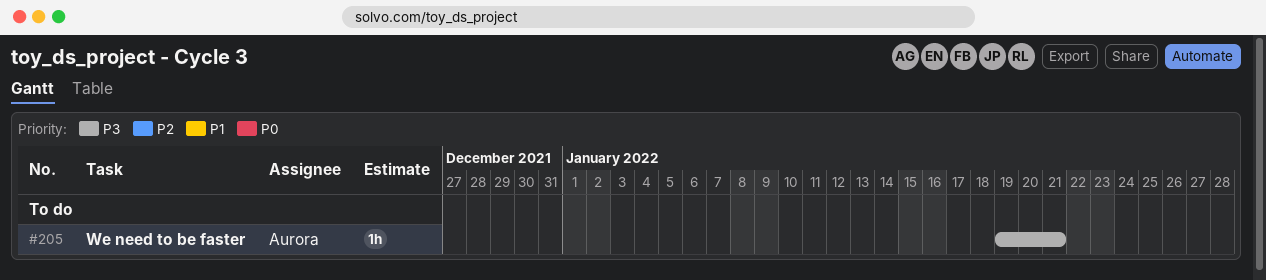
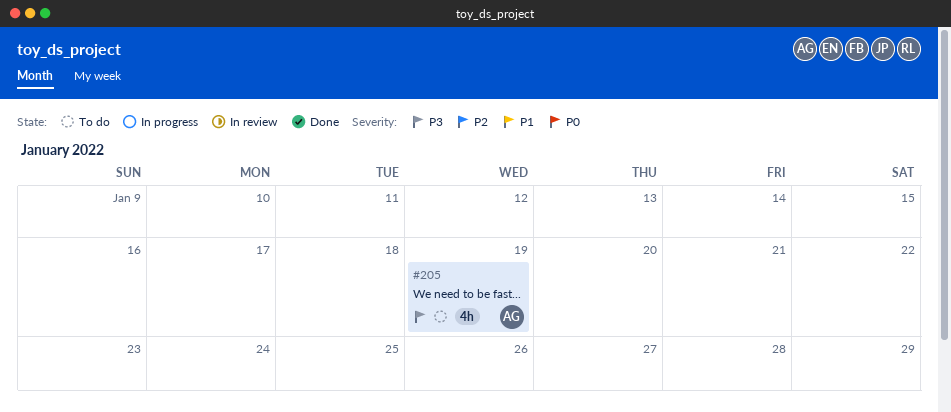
#205, estimate: 1h -> 4h
#205, due: Jan 21 -> Jan 19

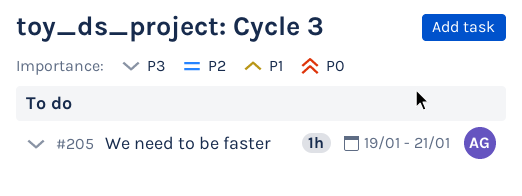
#205, estimate: 4h -> 1h
#205, due: Jan 19 -> Jan 21

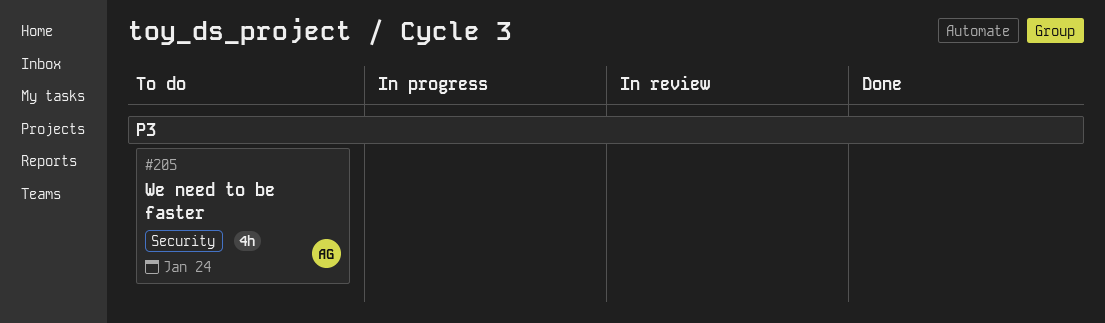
#205, estimate: 1h -> 4h
#205, due: Jan 21 -> Jan 24

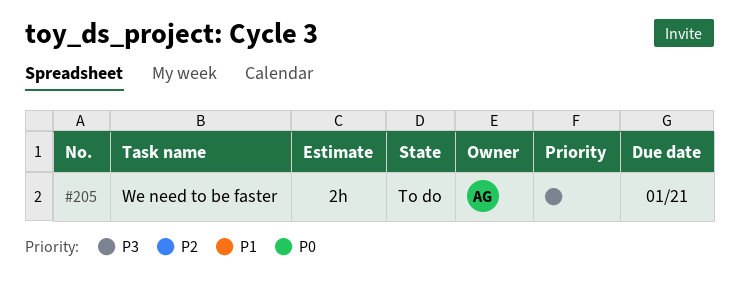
#205, estimate: 4h -> 2h
#205, due: Jan 24 -> Jan 21

